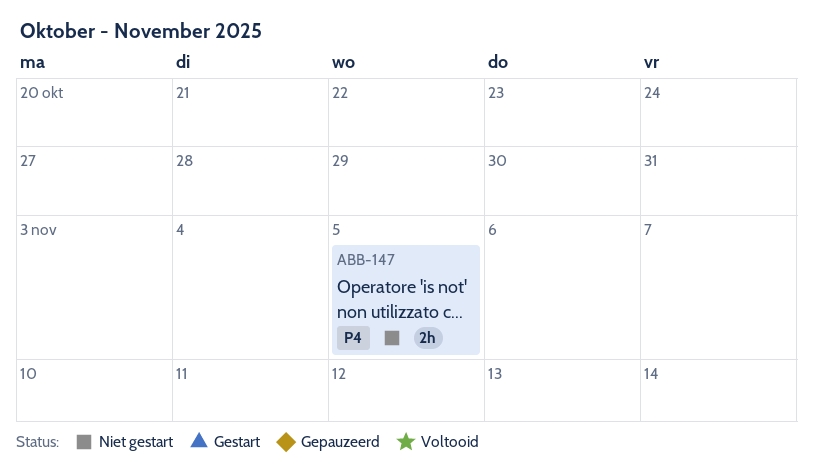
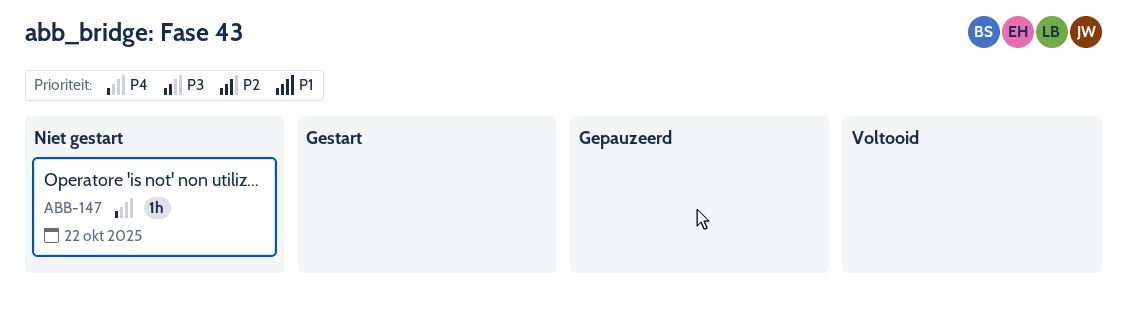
ABB-147, estimate: 2h -> 1h
ABB-147, due: Nov 5 -> Oct 22

